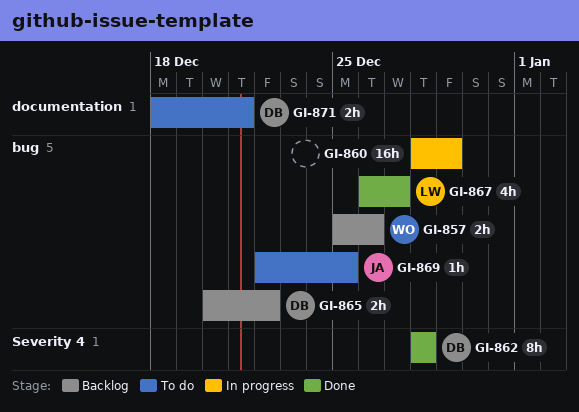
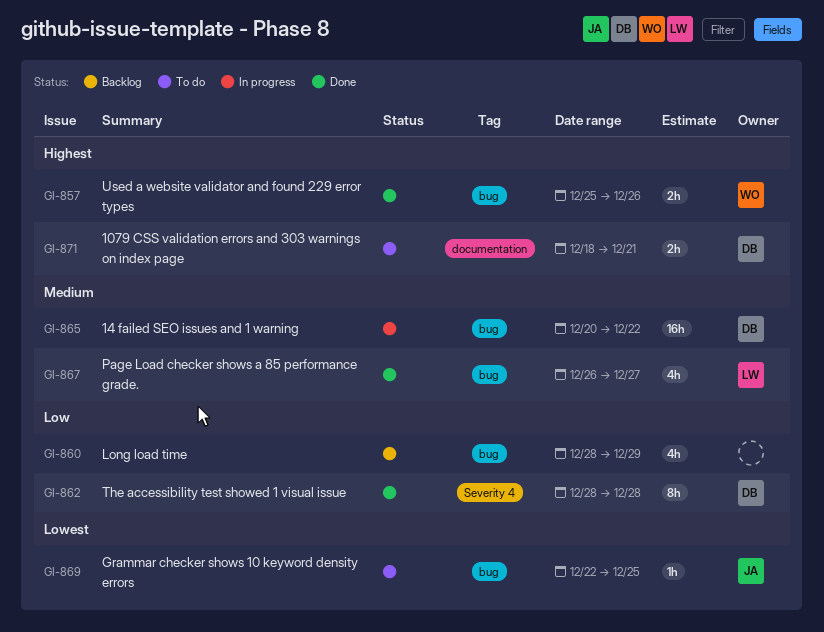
GI-857, status: Backlog -> Done
GI-860, status: In progress -> Backlog
GI-860, estimate: 16h -> 4h
GI-865, status: Backlog -> In progress
GI-865, estimate: 2h -> 16h

